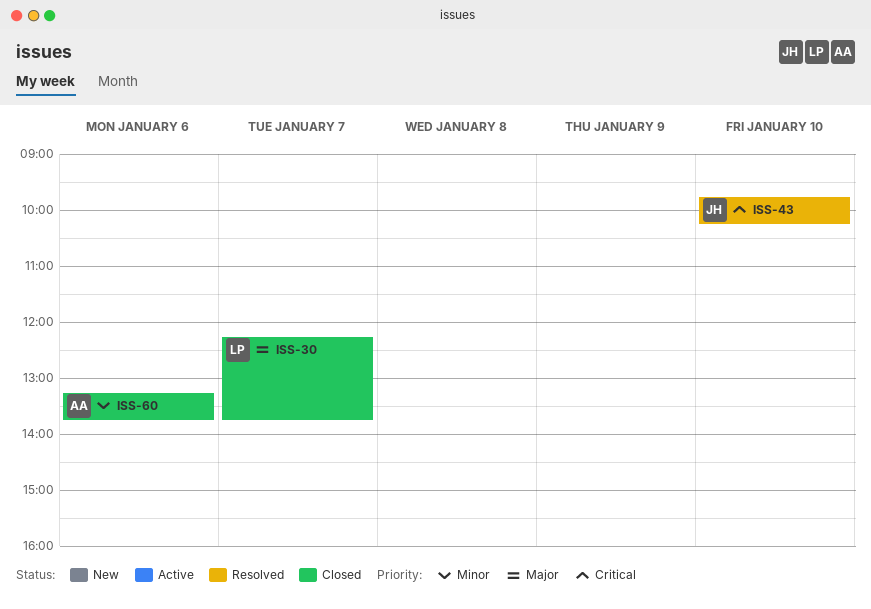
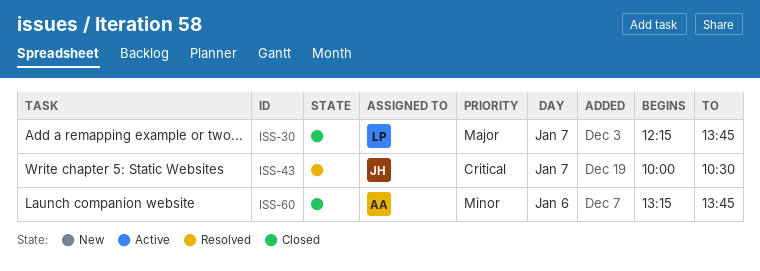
ISS-43, day: Jan 10 -> Jan 7
ISS-43, begins: 09:45 -> 10:00
ISS-43, ends: 10:15 -> 10:30

